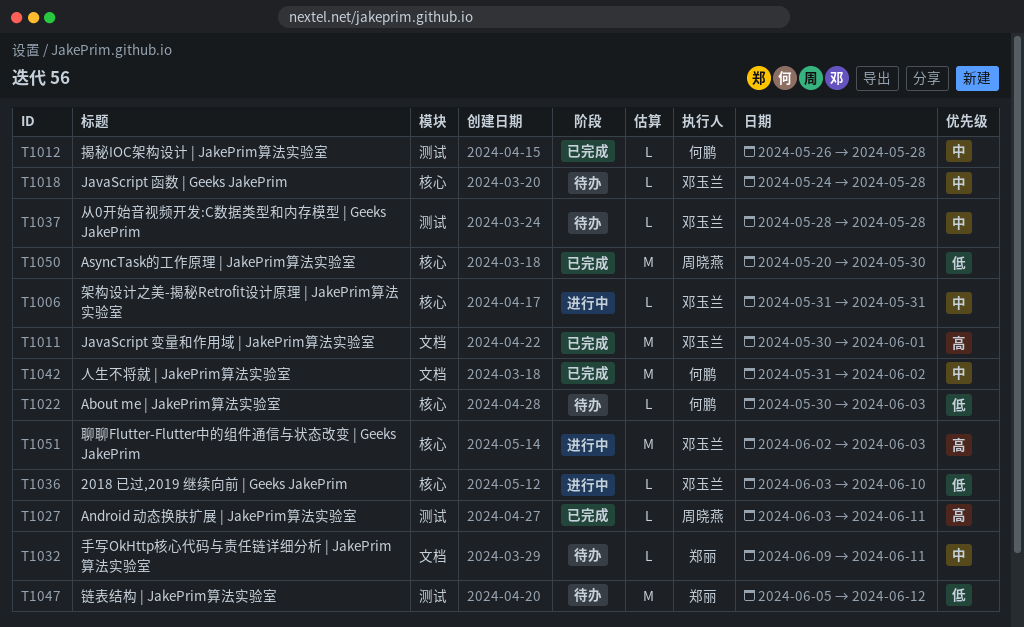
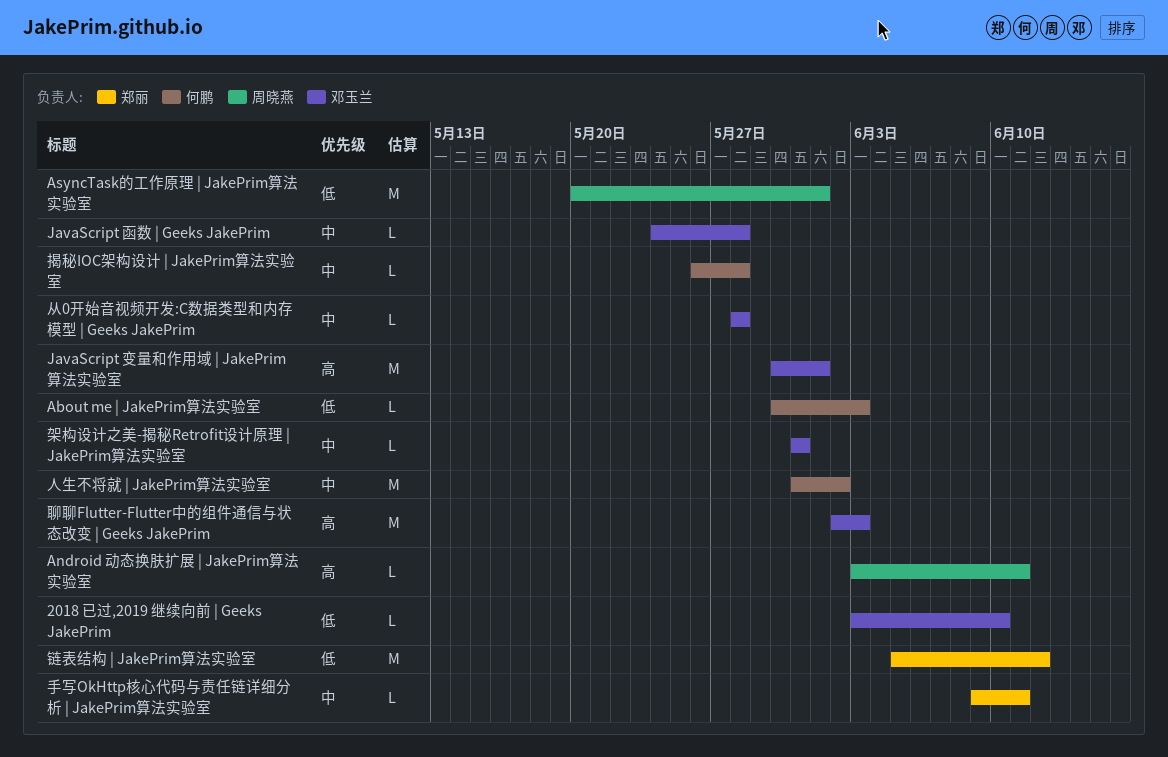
AsyncTask的工作原理 | JakePrim算法实验室, due: May 30 -> Jun 1

